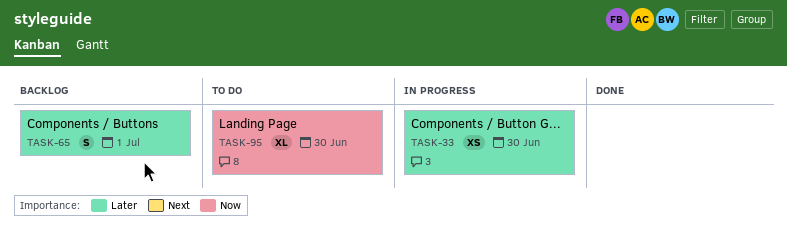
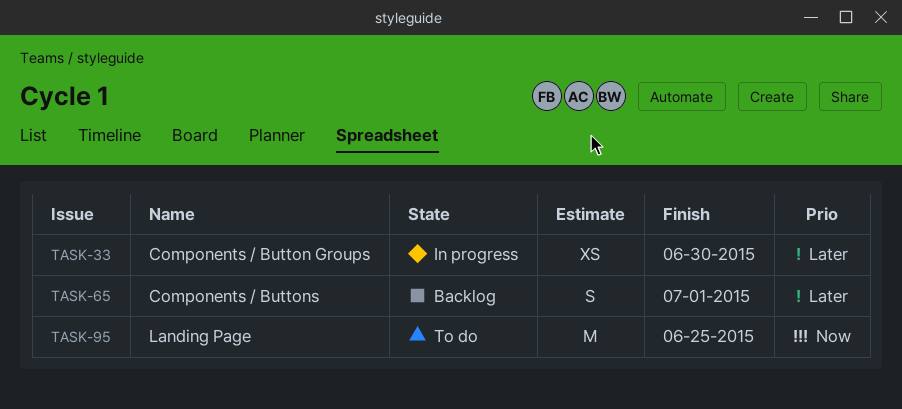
TASK-95, estimate: XL -> M
TASK-95, due: Jun 30 -> Jun 25

